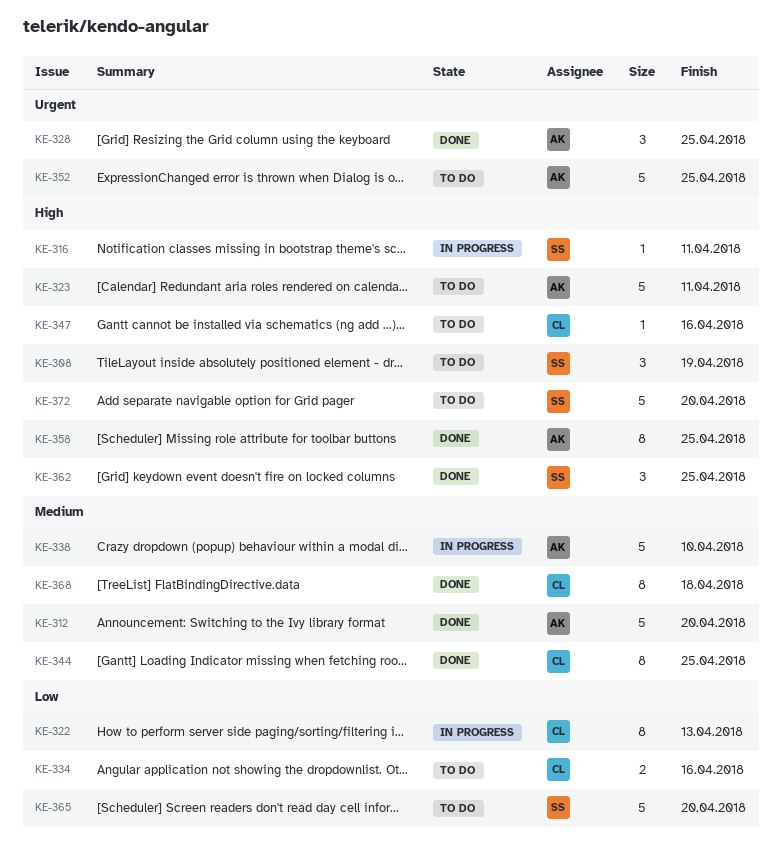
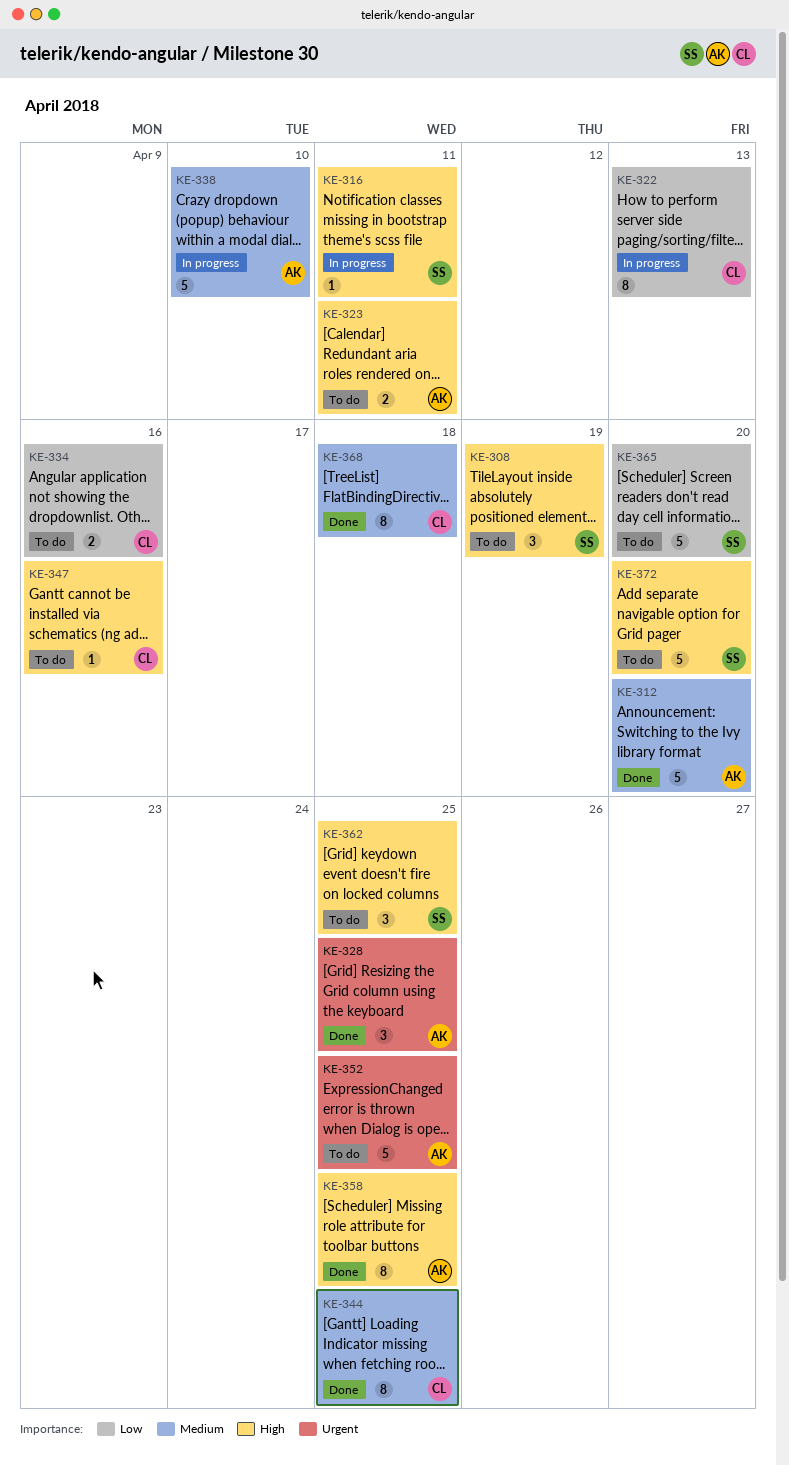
KE-323, estimate: 5 -> 2
KE-362, status: Done -> To do

